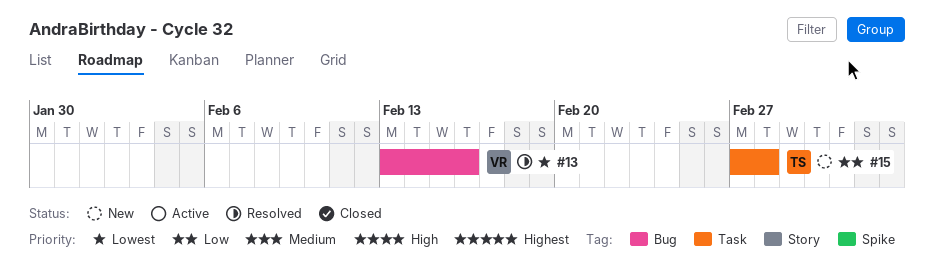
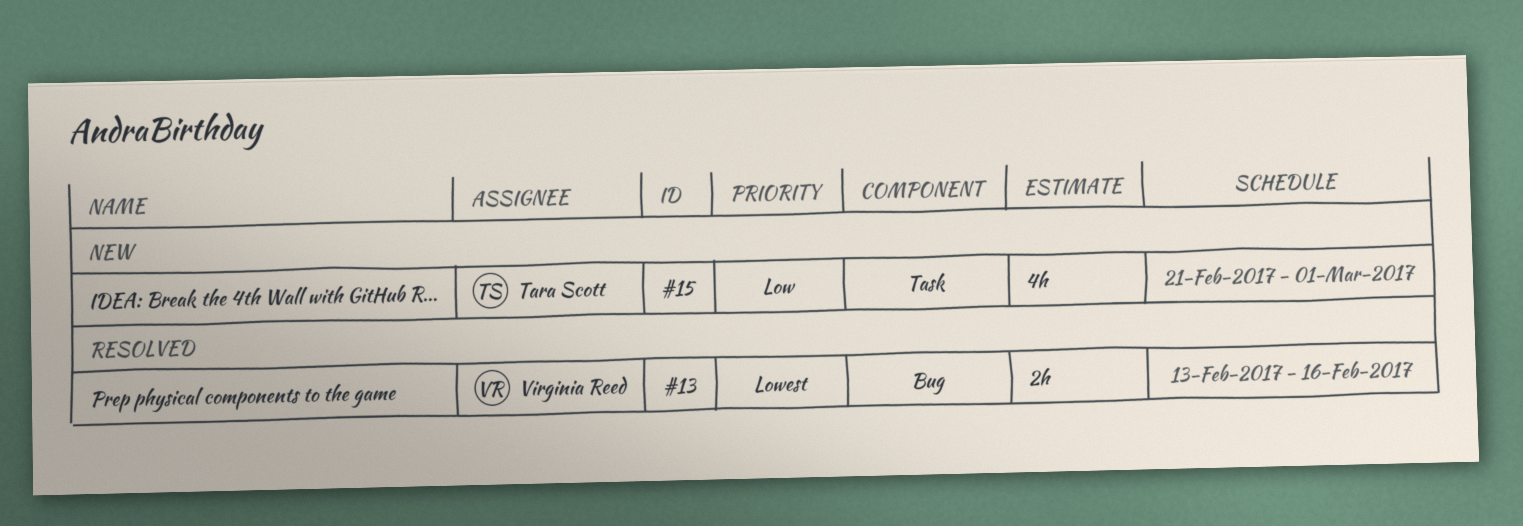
#15, start: Feb 27 -> Feb 21
#15, due: Feb 28 -> Mar 1

